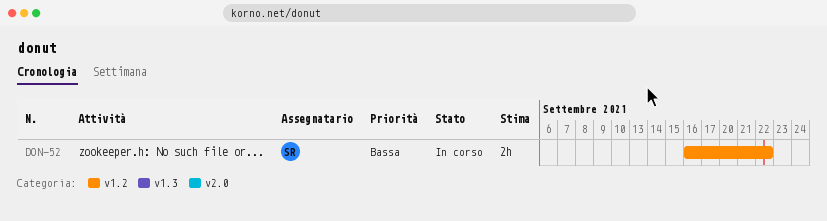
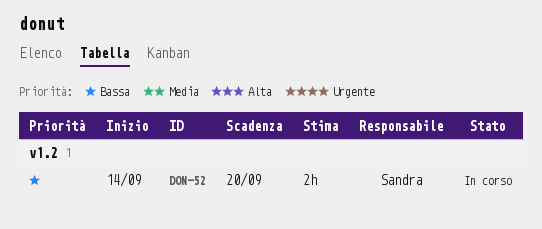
DON-52, start: Sep 16 -> Sep 14
DON-52, due: Sep 22 -> Sep 20

